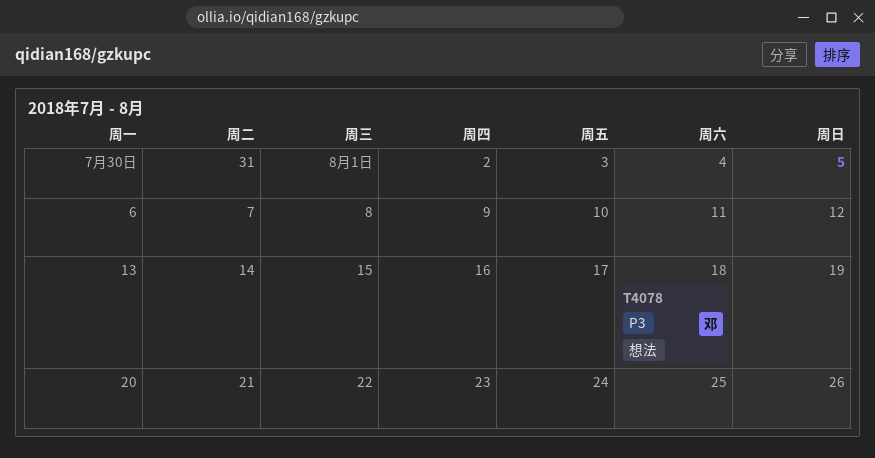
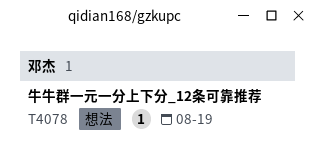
T4078, due: Aug 18 -> Aug 19

